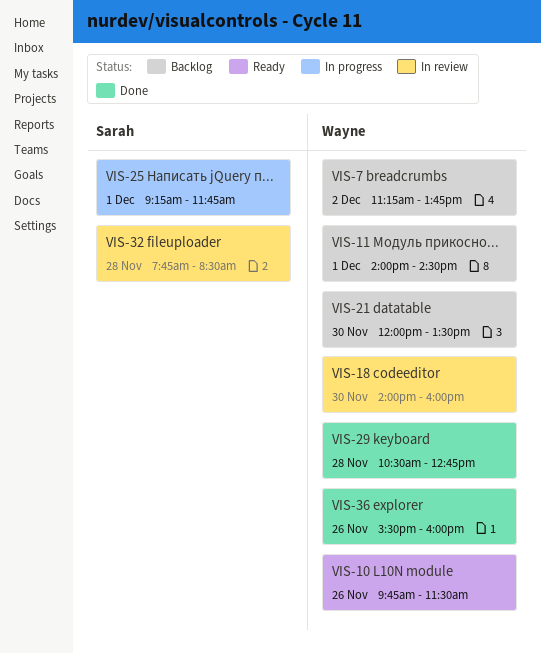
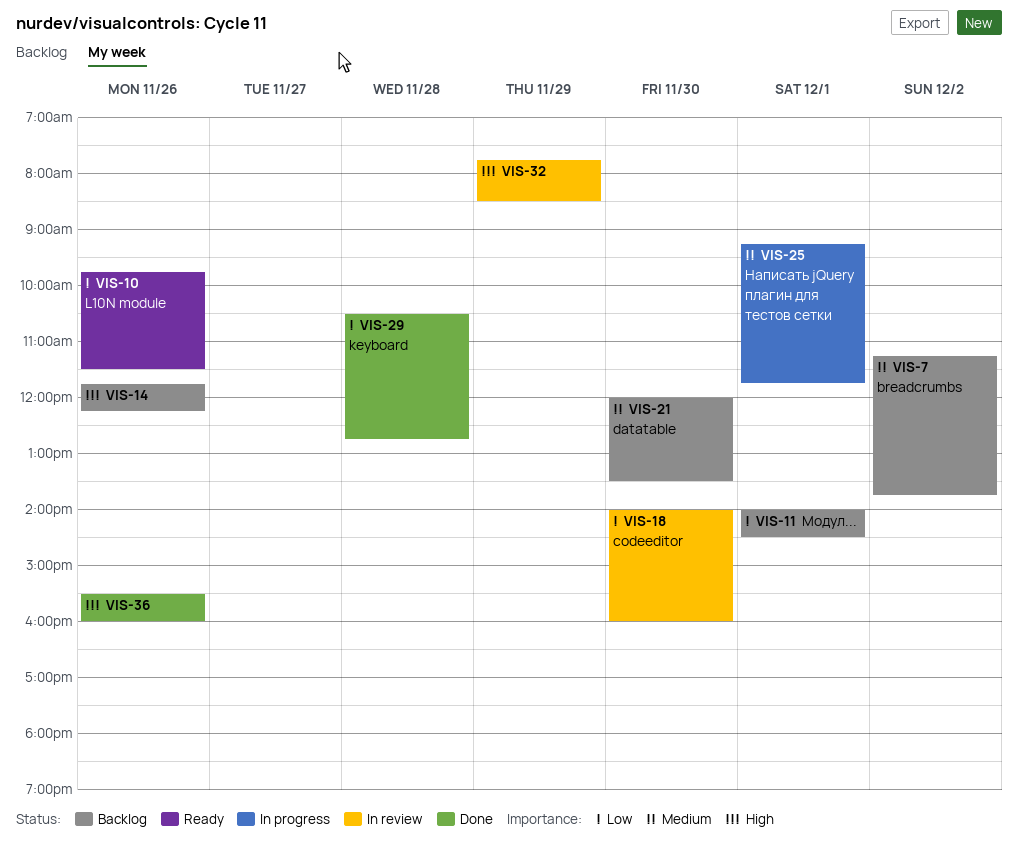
VIS-14: none -> present
VIS-32, day: Nov 28 -> Nov 29

